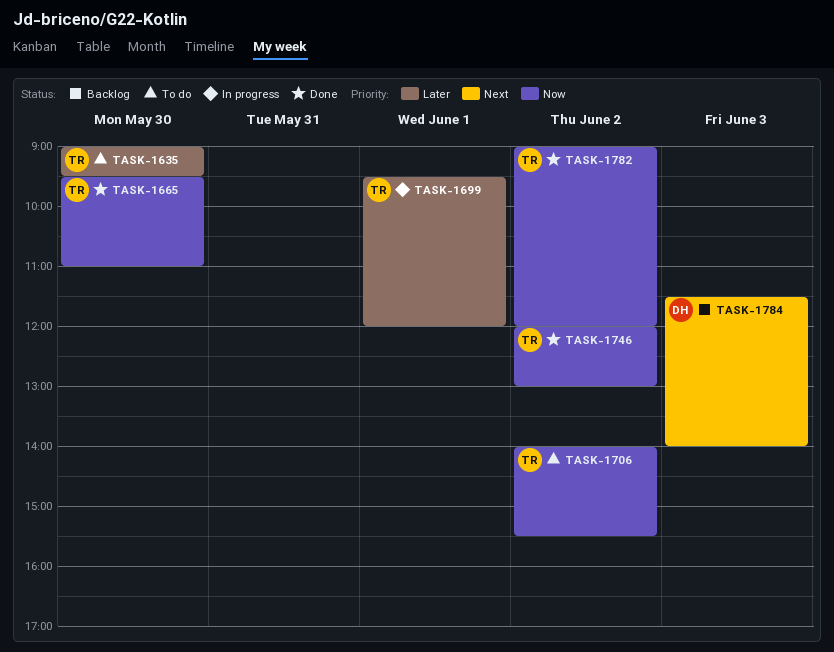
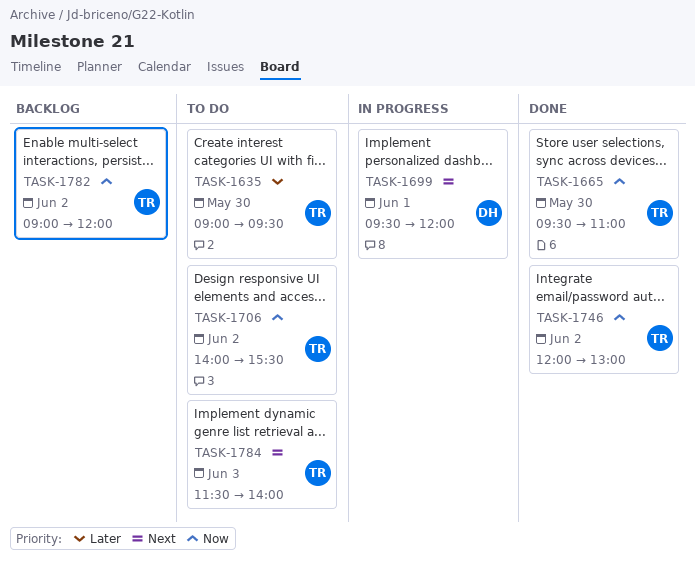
TASK-1699, owner: TR -> DH
TASK-1699, priority: Later -> Next
TASK-1782, status: Done -> Backlog
TASK-1784, status: Backlog -> To do
TASK-1784, owner: DH -> TR

